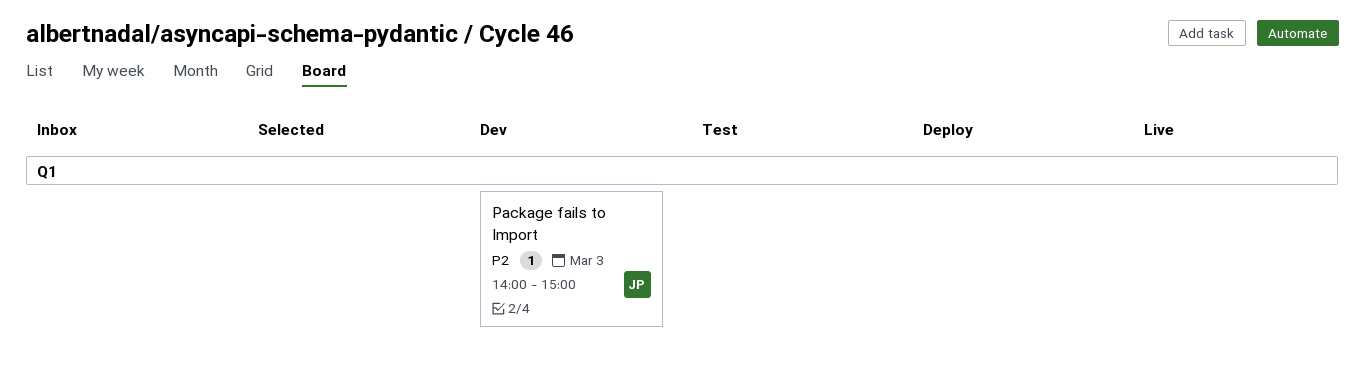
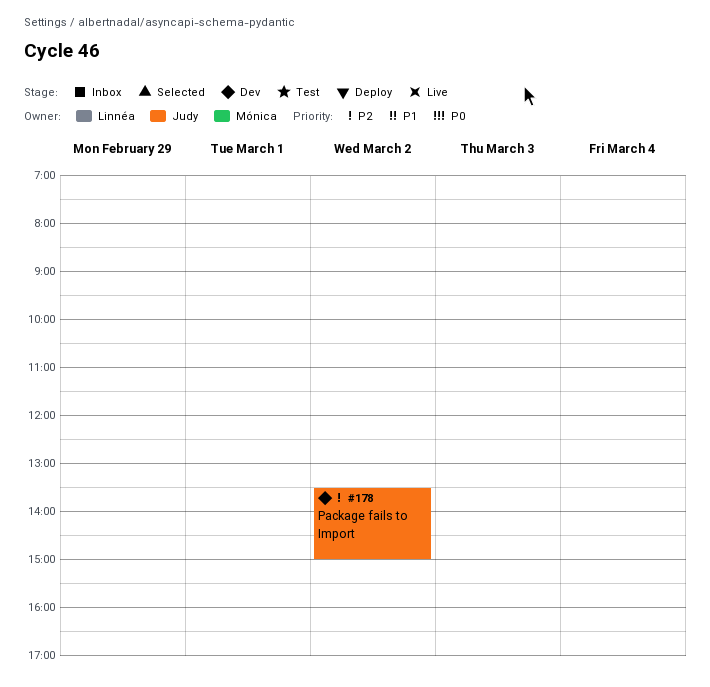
Package fails to Import, day: Mar 3 -> Mar 2
Package fails to Import, begins: 14:00 -> 13:30

